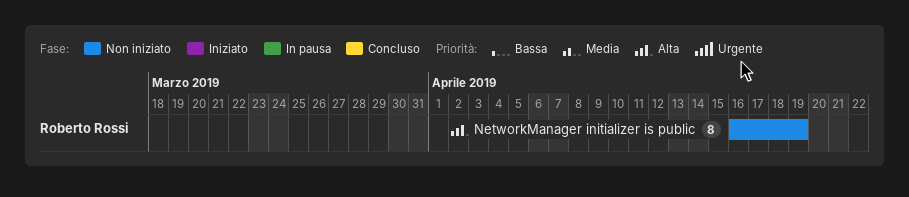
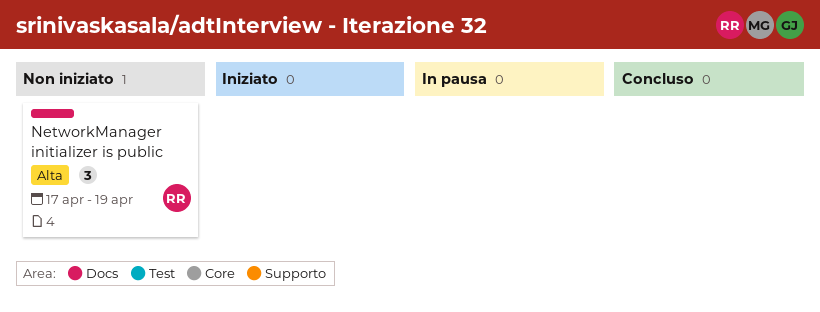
NetworkManager initializer is public, estimate: 8 -> 3
NetworkManager initializer is public, start: Apr 16 -> Apr 17

